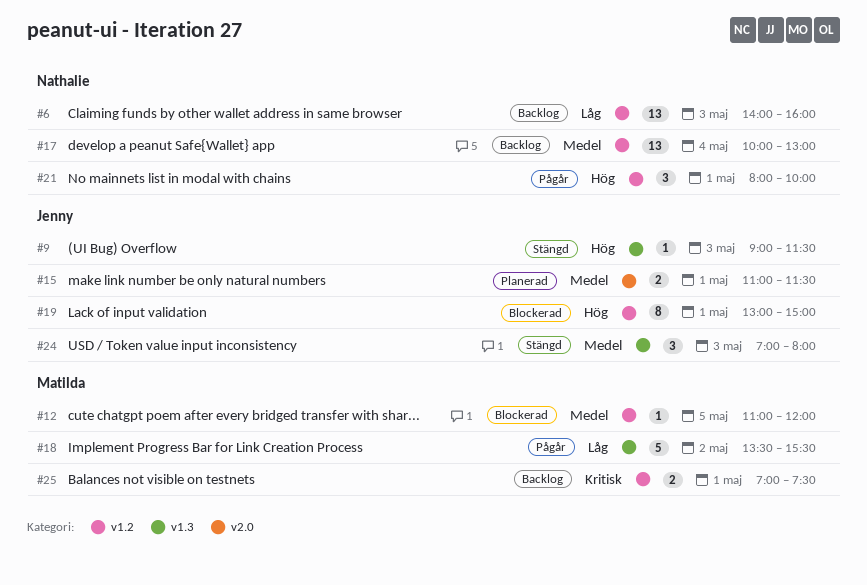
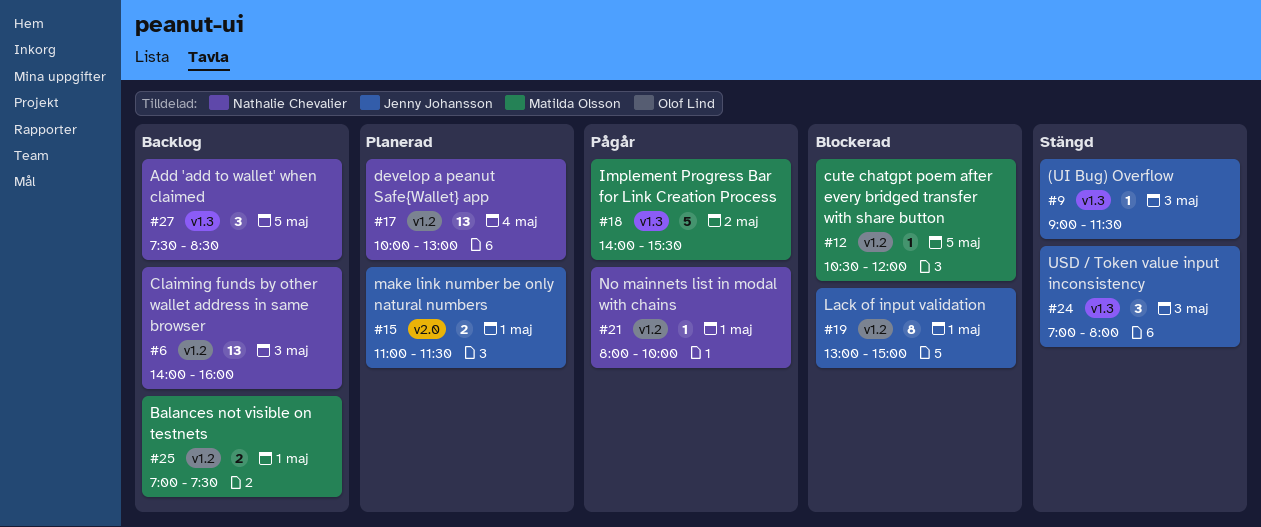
#12, begins: 11:00 -> 10:30
#17, status: Backlog -> Planerad
#18, begins: 13:30 -> 14:00
#21, estimate: 3 -> 1
#27: none -> present

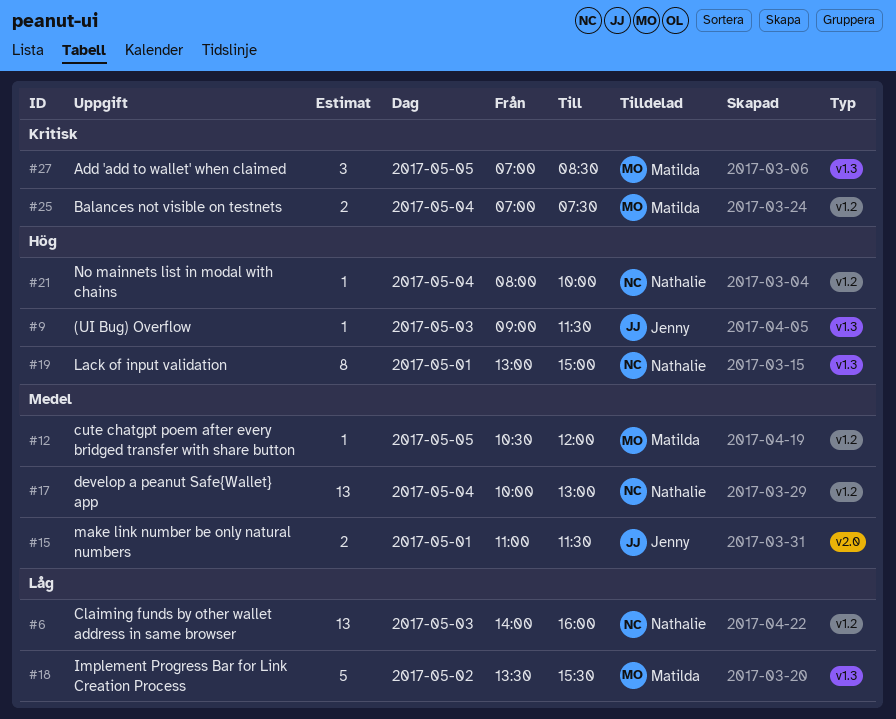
#18, begins: 14:00 -> 13:30
#19, owner: Jenny Johansson -> Nathalie Chevalier
#19, label: v1.2 -> v1.3
#21, day: May 1 -> May 4
#24: present -> none
#25, day: May 1 -> May 4
#27, owner: Nathalie Chevalier -> Matilda Olsson
#27, begins: 07:30 -> 07:00

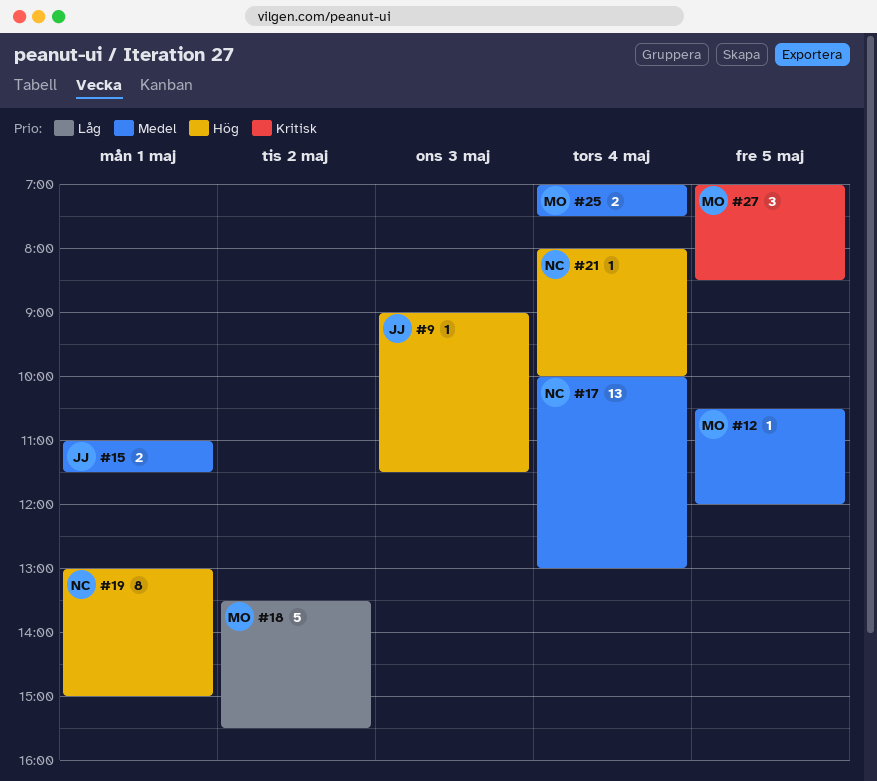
#6: present -> none
#25, priority: Kritisk -> Medel

